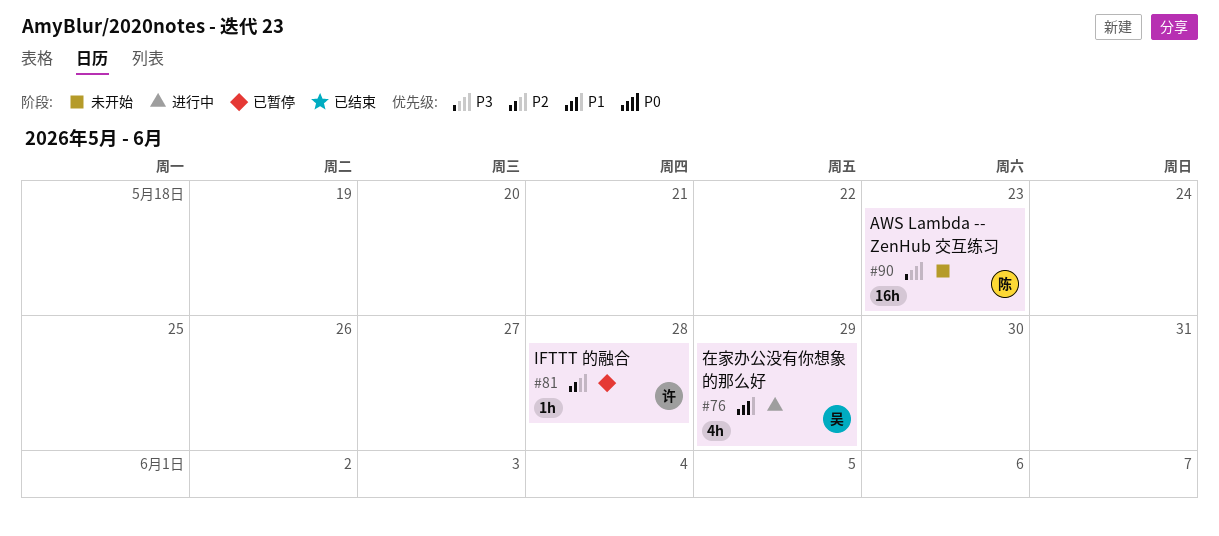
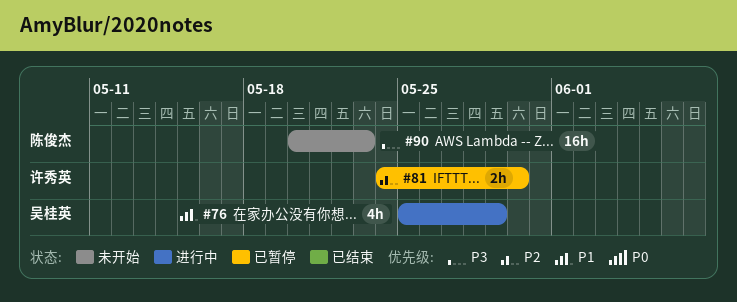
#81, estimate: 1h -> 2h
#81, due: May 28 -> May 30

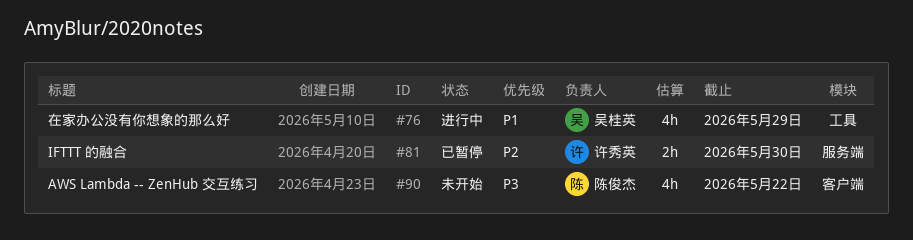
#90, estimate: 16h -> 4h
#90, due: May 23 -> May 22

